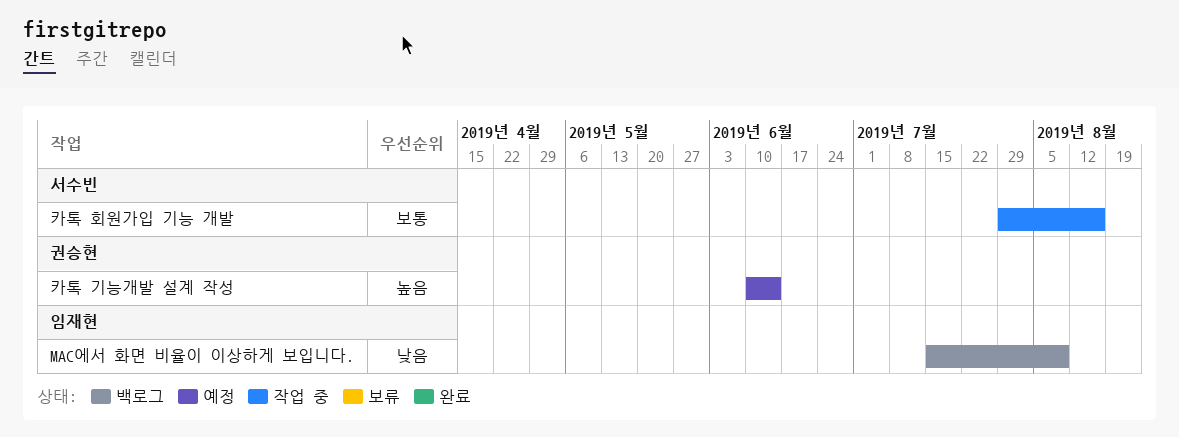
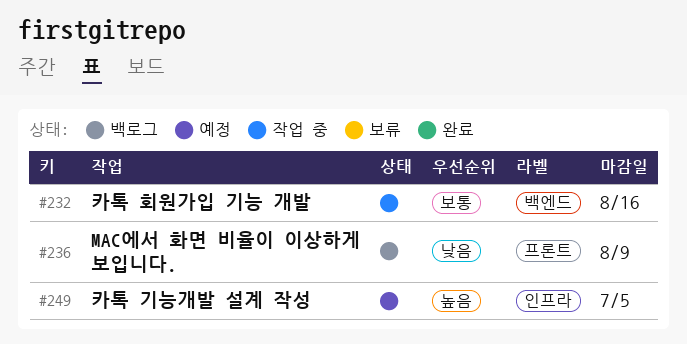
카톡 기능개발 설계 작성, due: Jun 14 -> Jul 5

